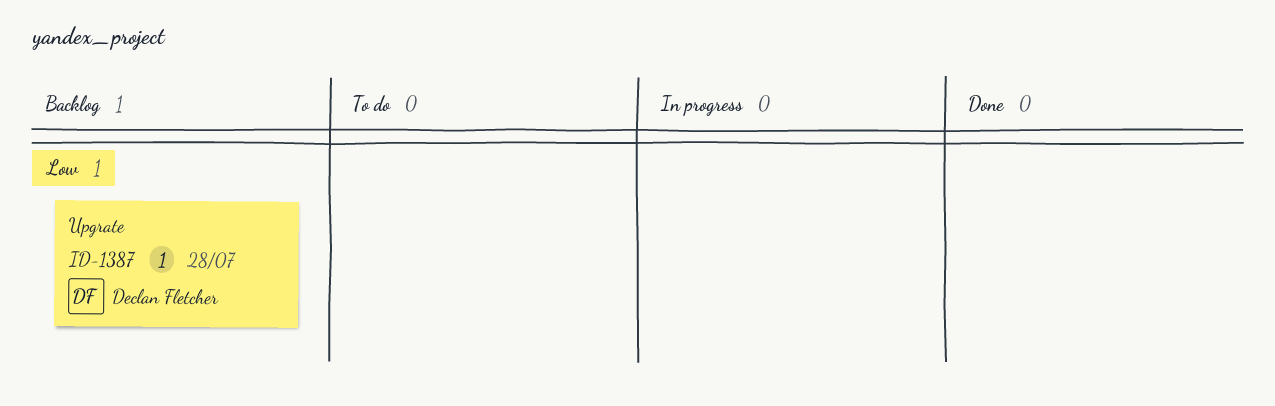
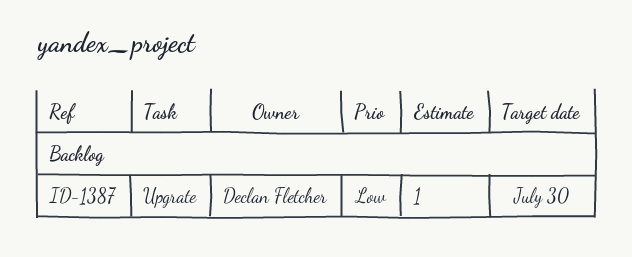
ID-1387, due: Jul 28 -> Jul 30

